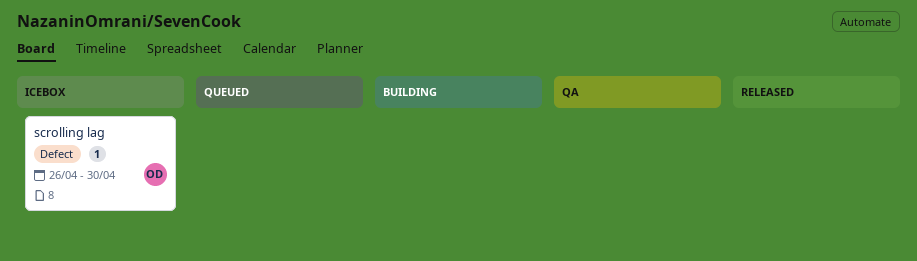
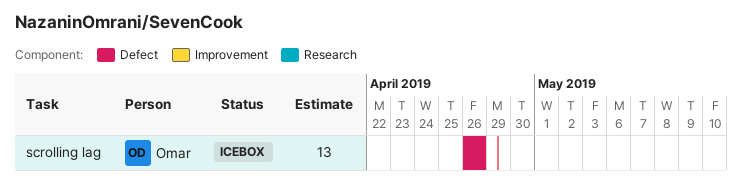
scrolling lag, estimate: 1 -> 13
scrolling lag, due: Apr 30 -> Apr 26

